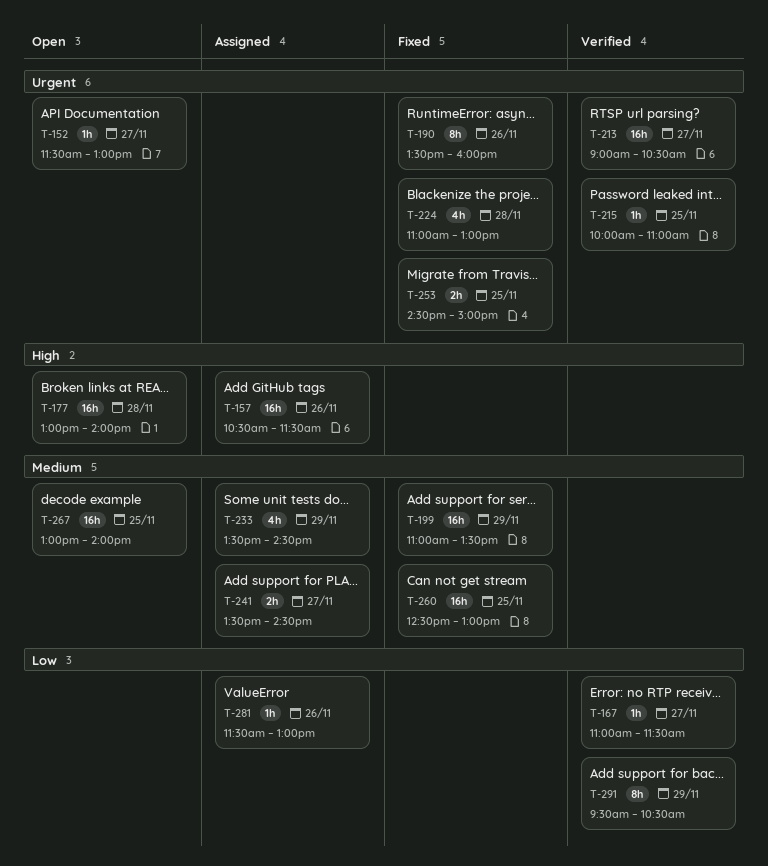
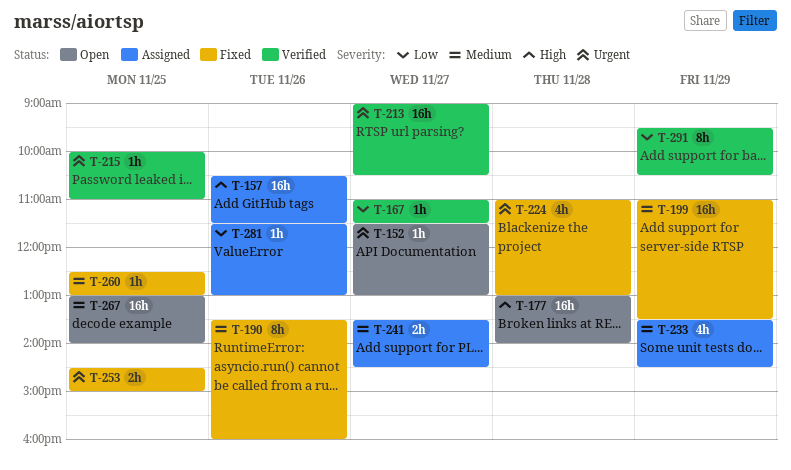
T-190, priority: Urgent -> Medium
T-260, estimate: 16h -> 1h

